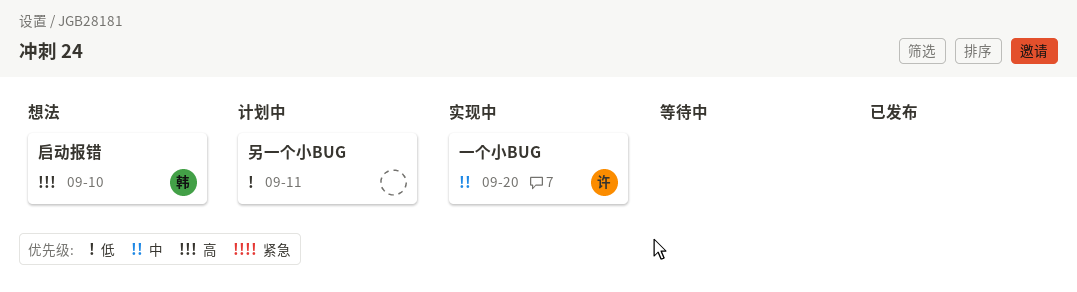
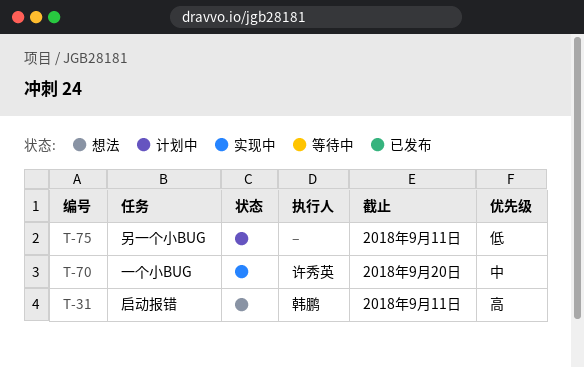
启动报错, due: Sep 10 -> Sep 11

